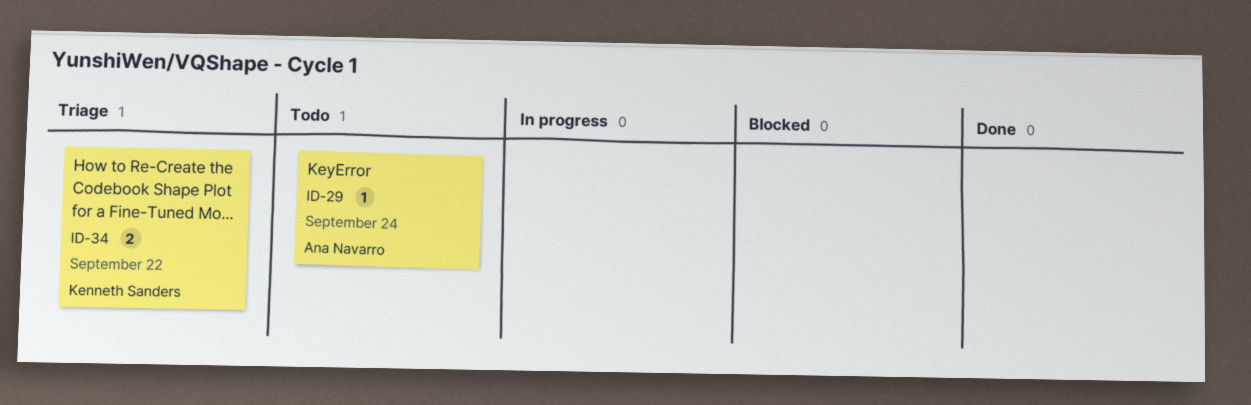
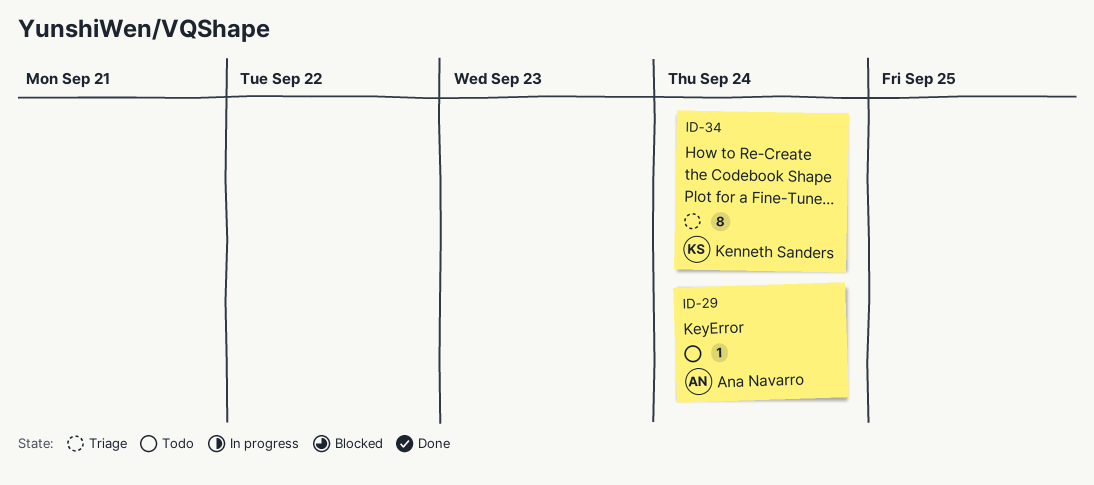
ID-34, estimate: 2 -> 8
ID-34, due: Sep 22 -> Sep 24

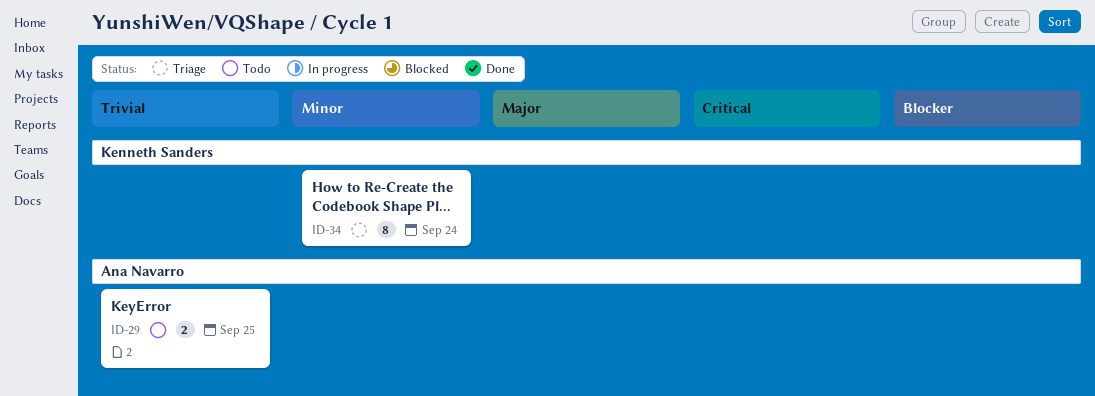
ID-29, estimate: 1 -> 2
ID-29, due: Sep 24 -> Sep 25

